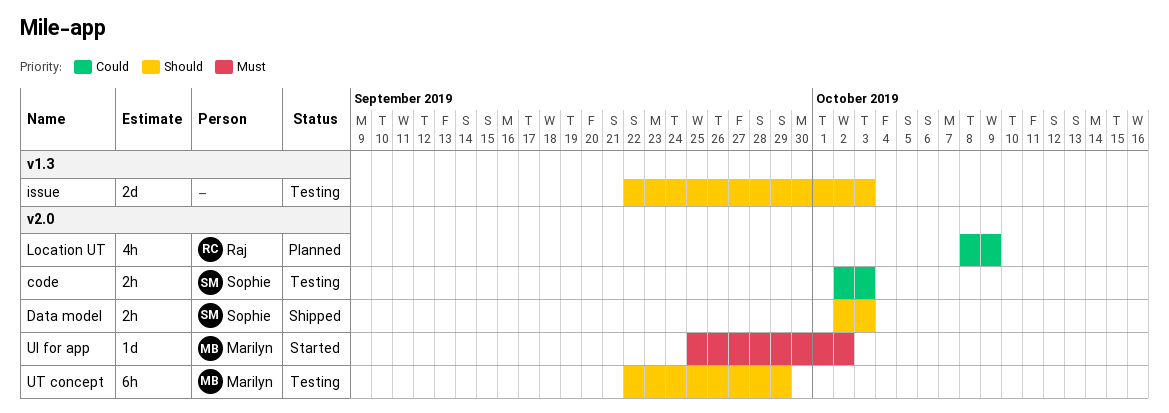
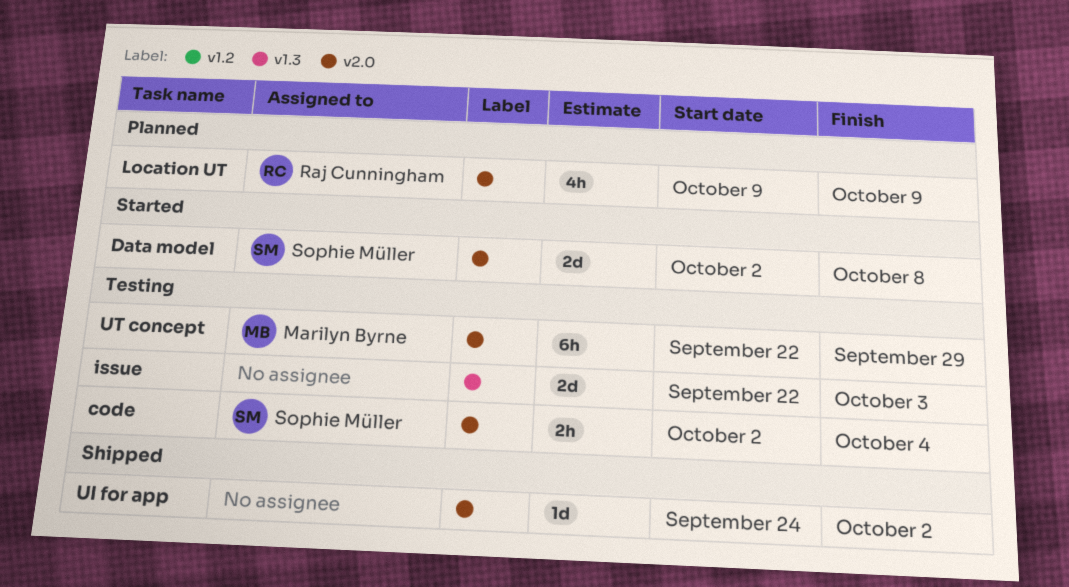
code, due: Oct 3 -> Oct 4
Data model, status: Shipped -> Started
Data model, estimate: 2h -> 2d
Data model, due: Oct 3 -> Oct 8
Location UT, start: Oct 8 -> Oct 9
UI for app, status: Started -> Shipped
UI for app, owner: Marilyn Byrne -> none
UI for app, start: Sep 25 -> Sep 24

